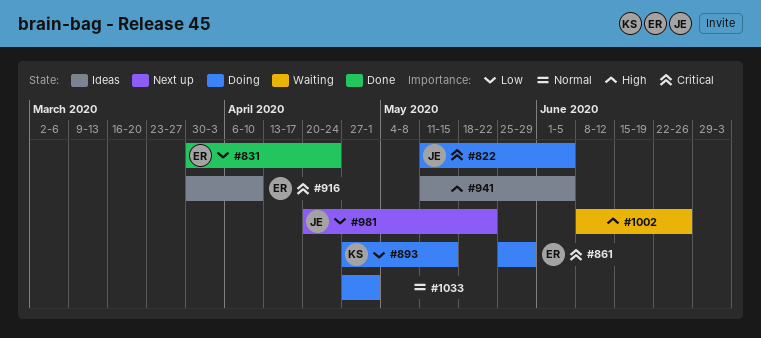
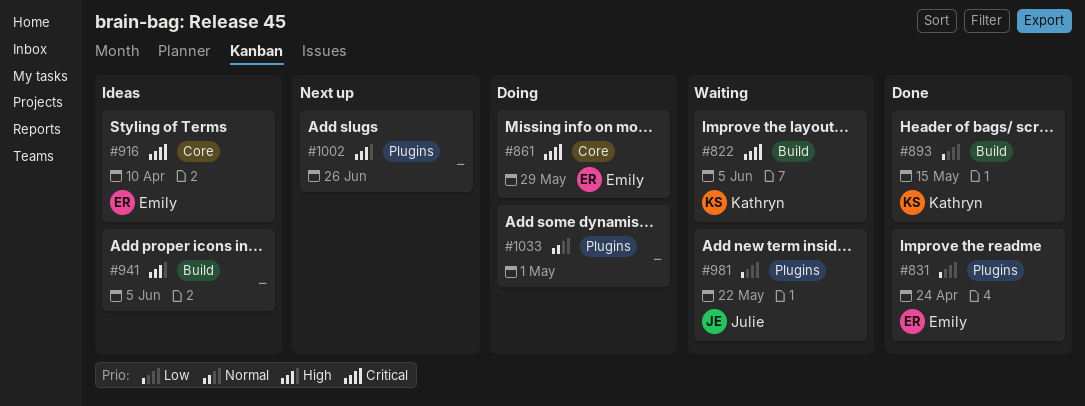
#822, status: Doing -> Waiting
#822, owner: Julie -> Kathryn
#893, status: Doing -> Done
#981, status: Next up -> Waiting
#1002, status: Waiting -> Next up

